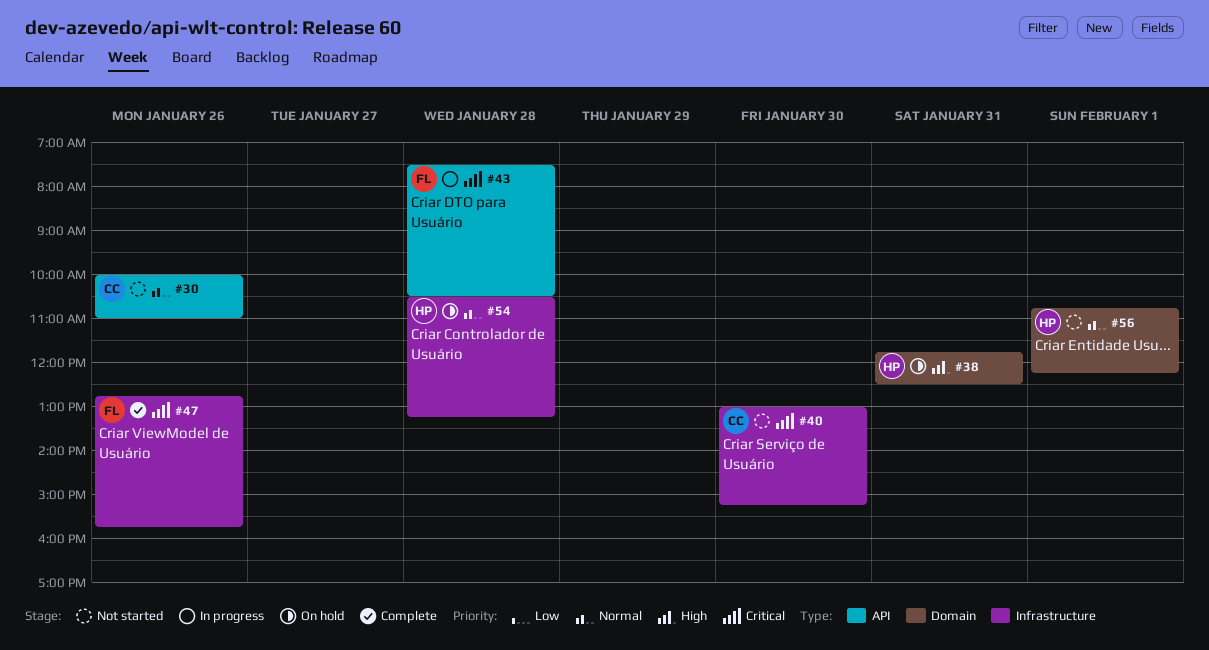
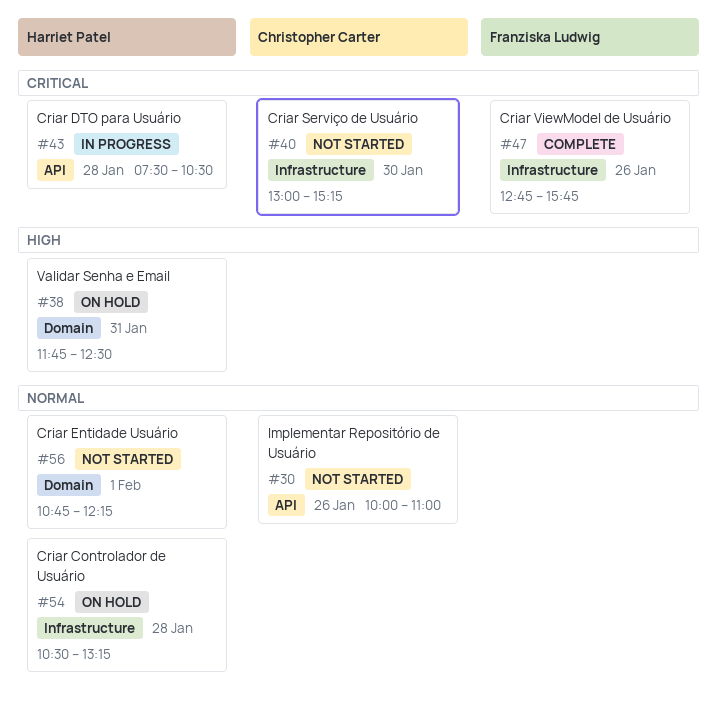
#43, owner: Franziska Ludwig -> Harriet Patel

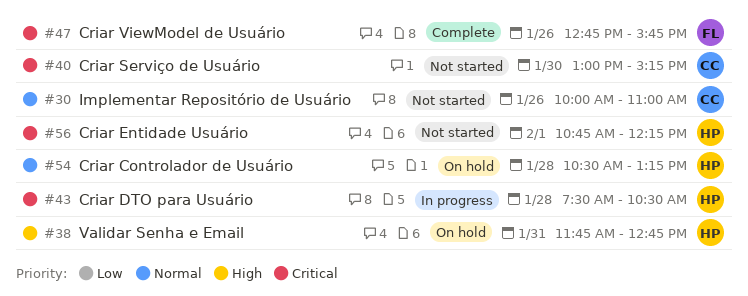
#38, ends: 12:30 -> 12:45
#56, priority: Normal -> Critical

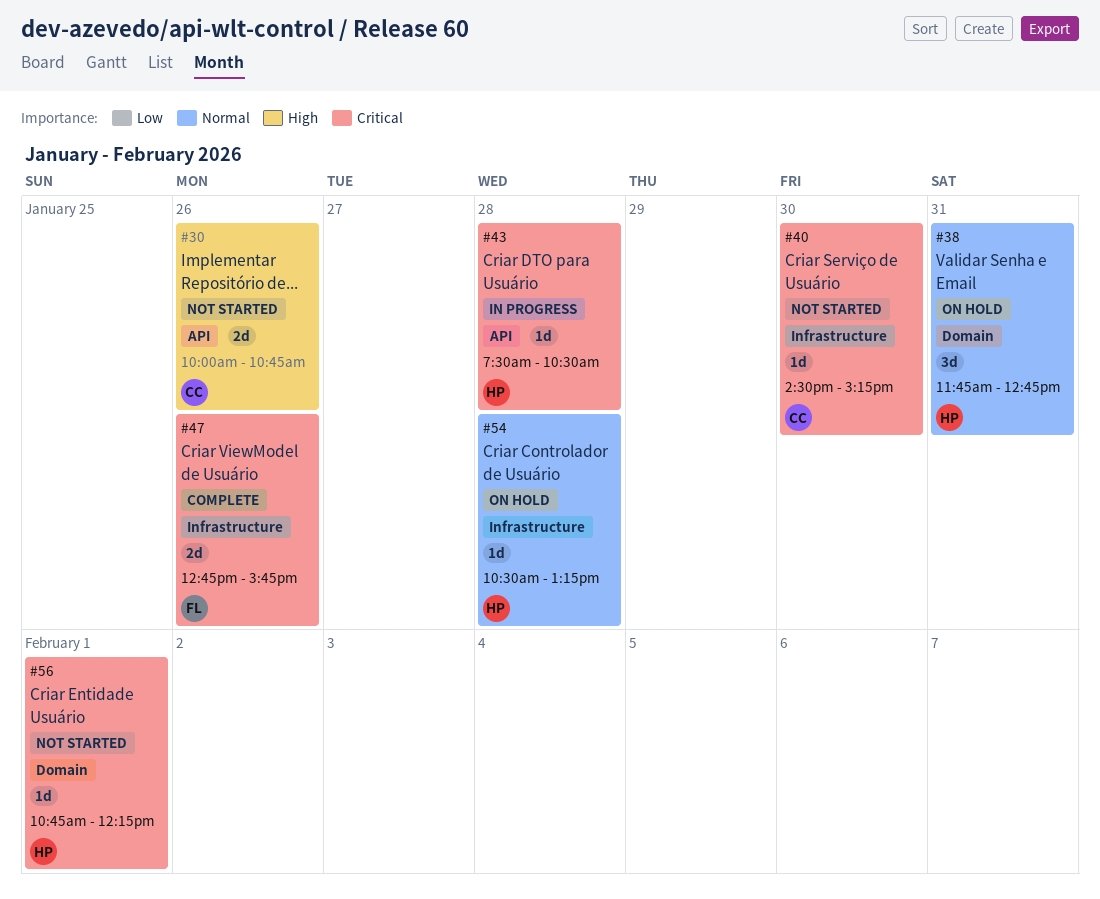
#30, priority: Normal -> High
#30, ends: 11:00 -> 10:45
#38, priority: High -> Normal
#40, begins: 13:00 -> 14:30

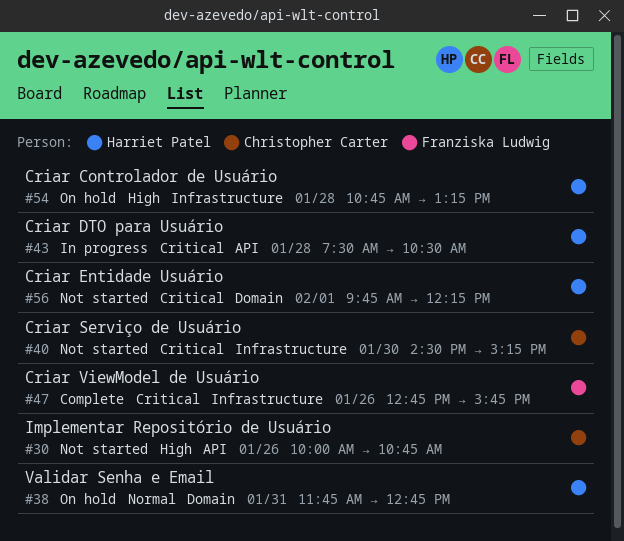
#54, priority: Normal -> High
#54, begins: 10:30 -> 10:45
#56, begins: 10:45 -> 09:45

